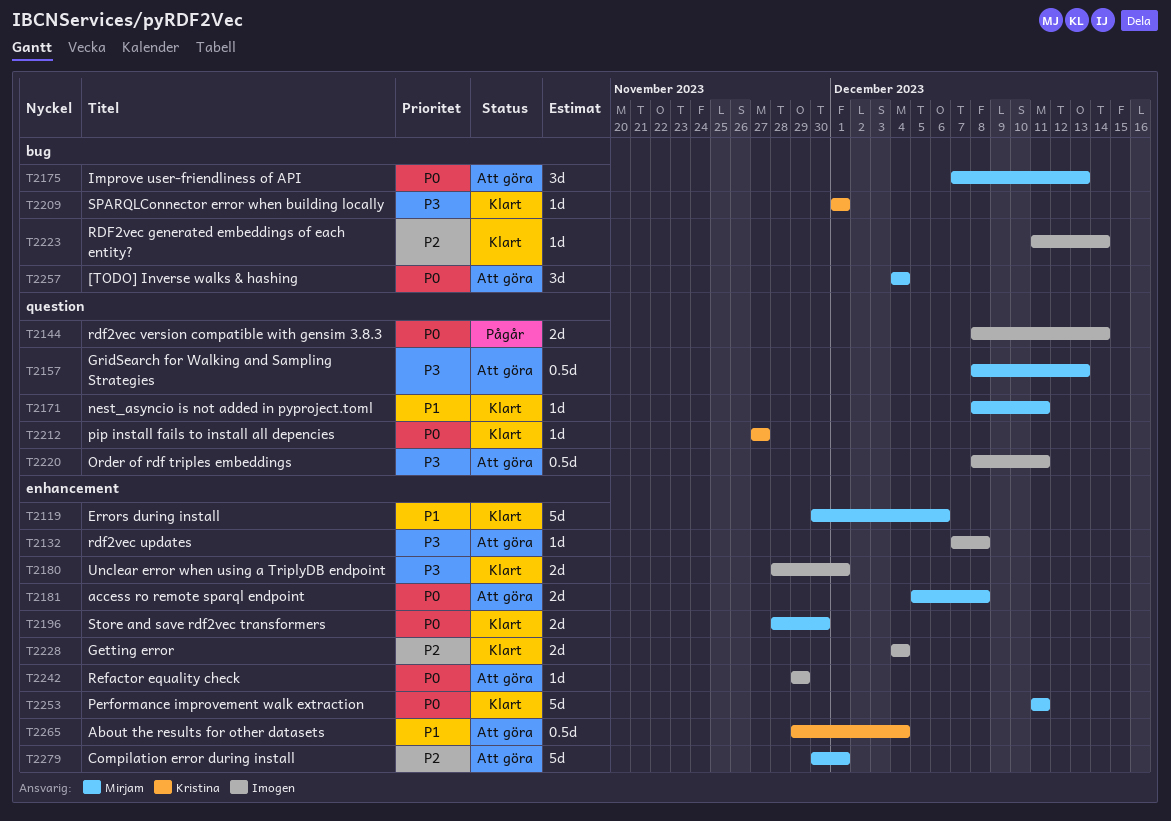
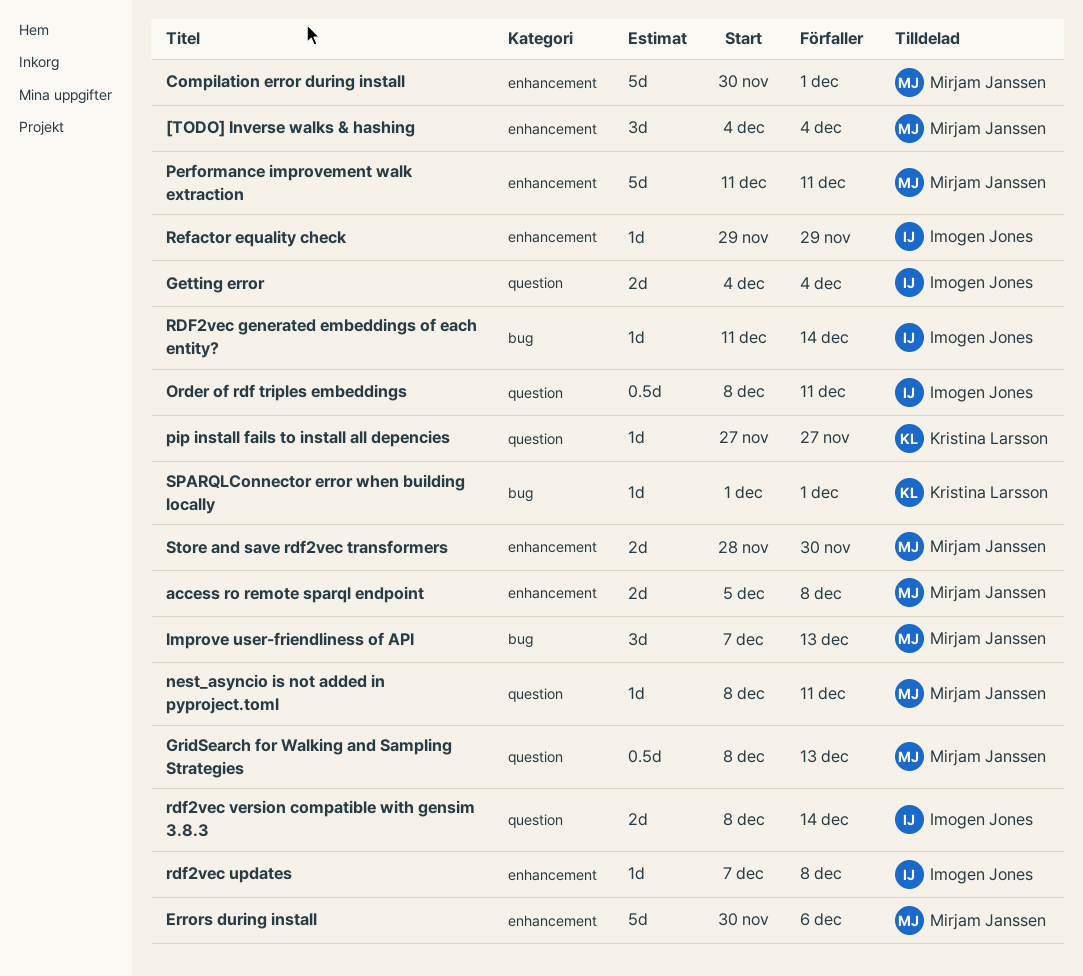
[TODO] Inverse walks & hashing, label: bug -> enhancement
About the results for other datasets: present -> none
Getting error, label: enhancement -> question
Unclear error when using a TriplyDB endpoint: present -> none

